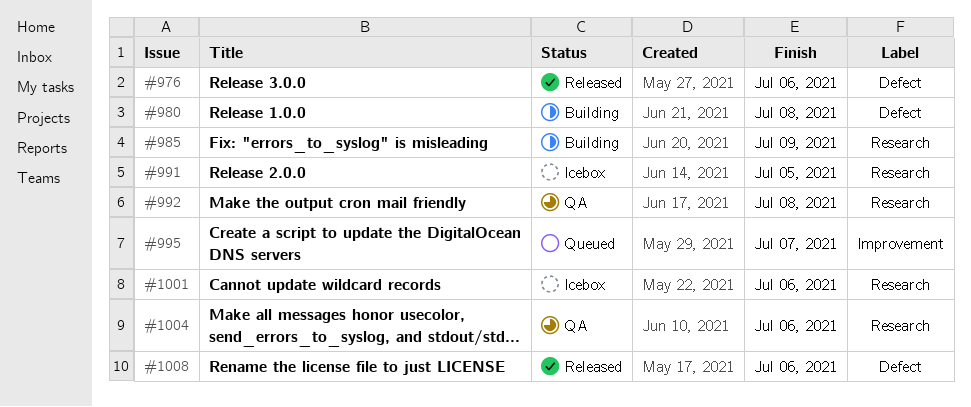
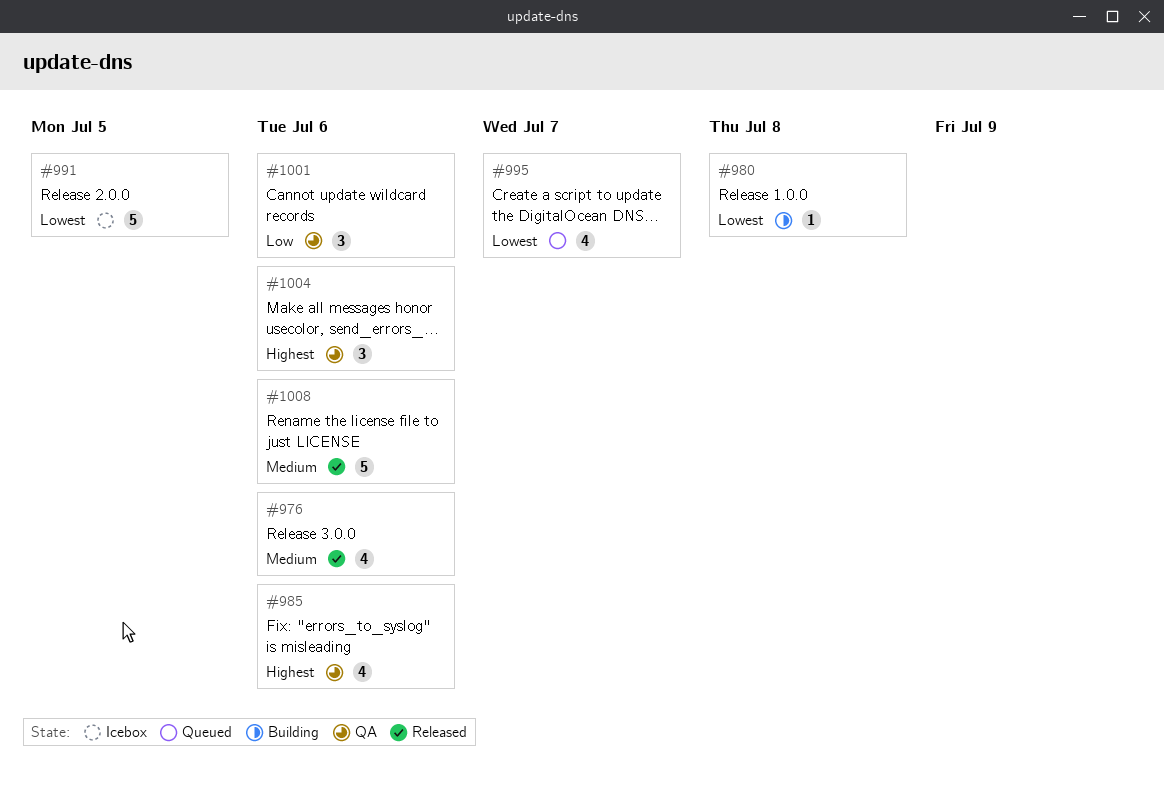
#985, status: Building -> QA
#985, due: Jul 9 -> Jul 6
#992: present -> none
#1001, status: Icebox -> QA

